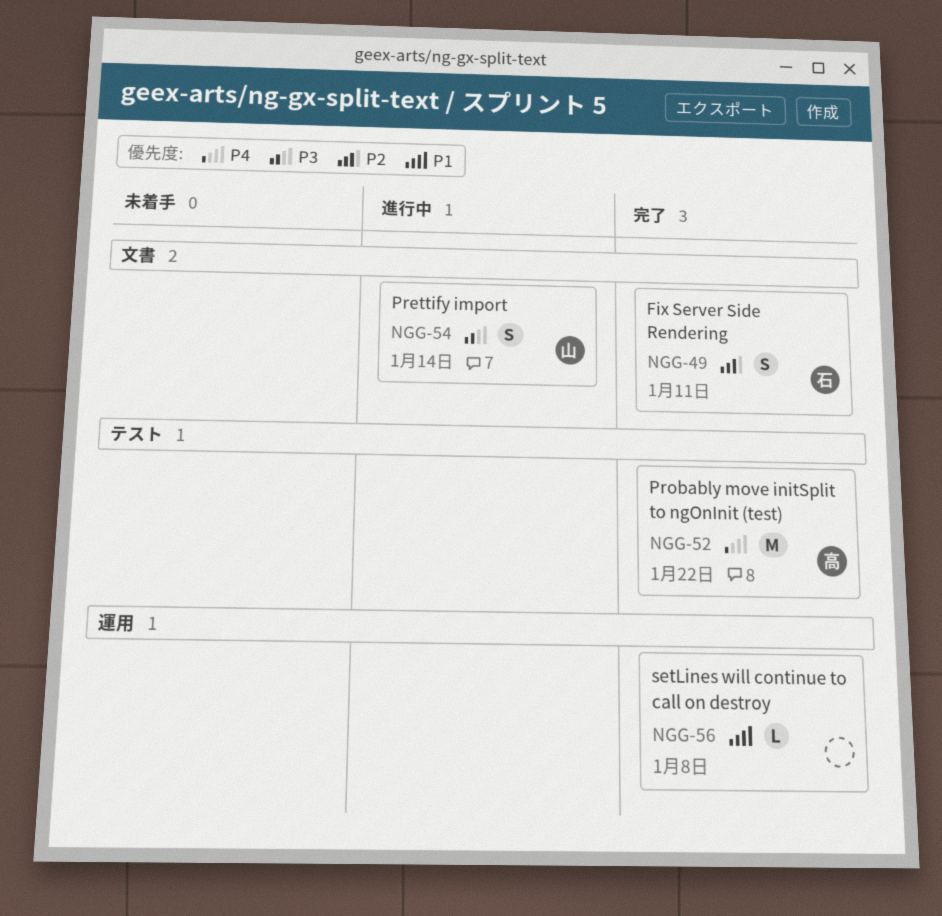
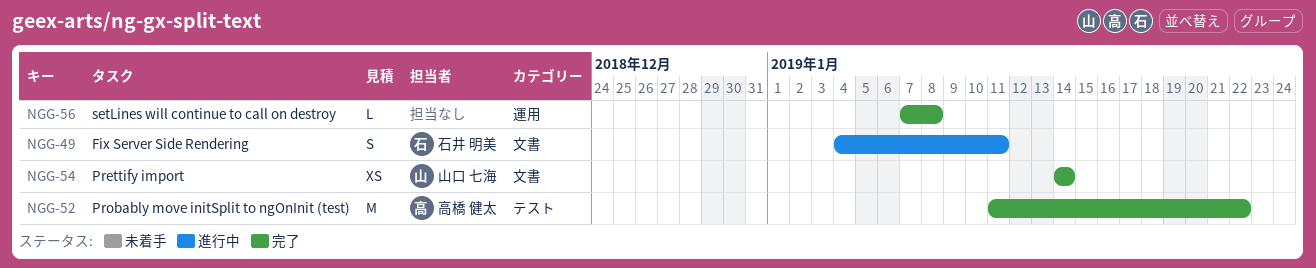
NGG-49, status: 完了 -> 進行中
NGG-54, status: 進行中 -> 完了
NGG-54, estimate: S -> XS

